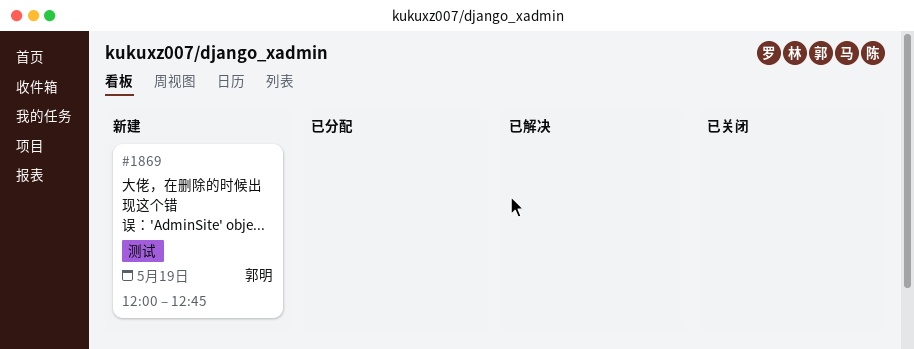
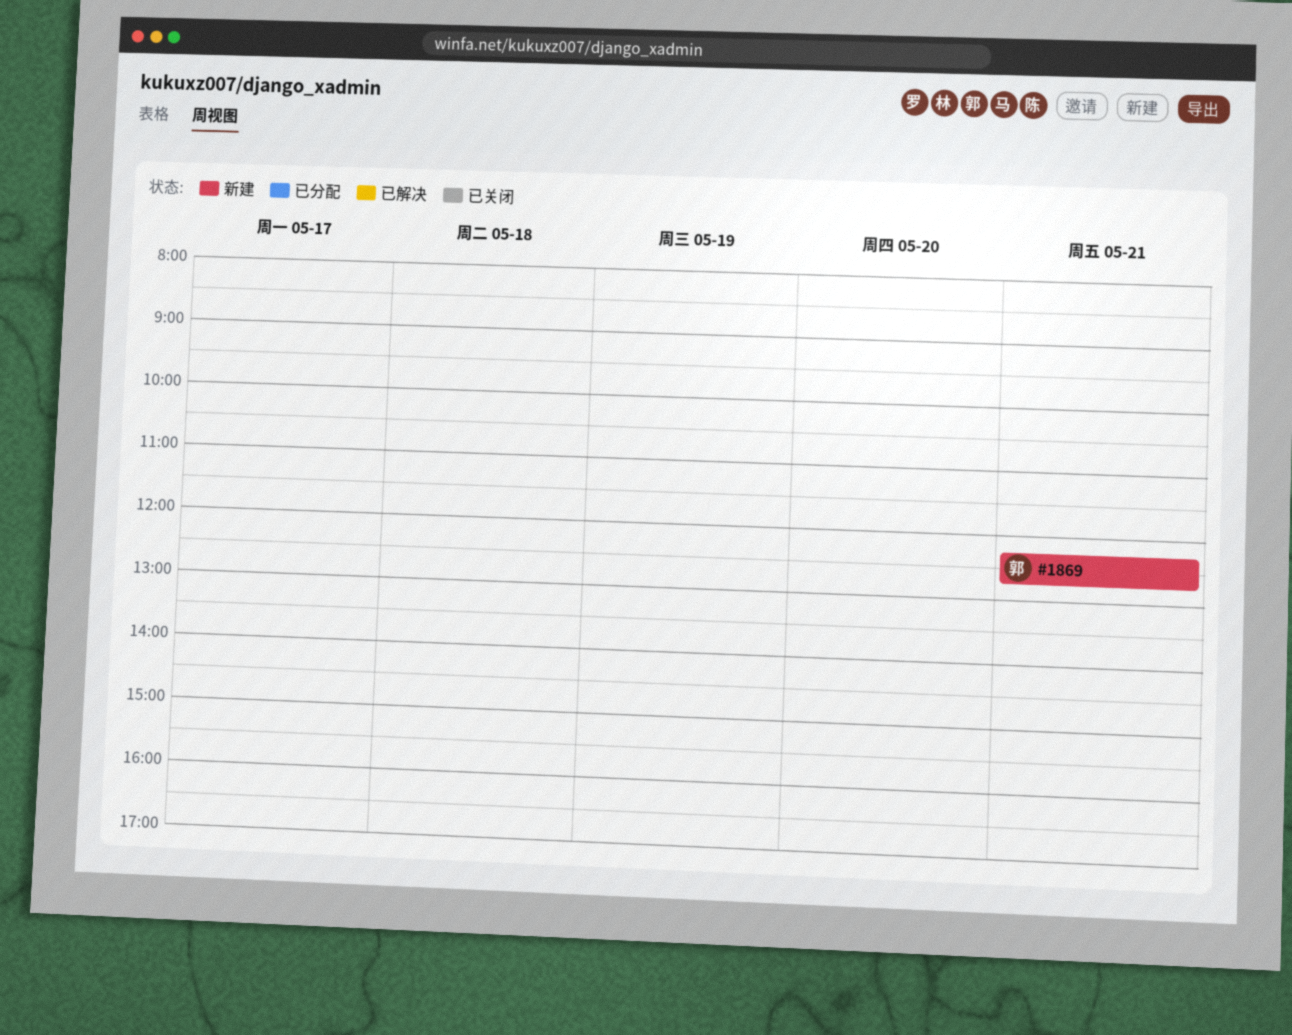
#1869, day: May 19 -> May 21
#1869, begins: 12:00 -> 12:15

